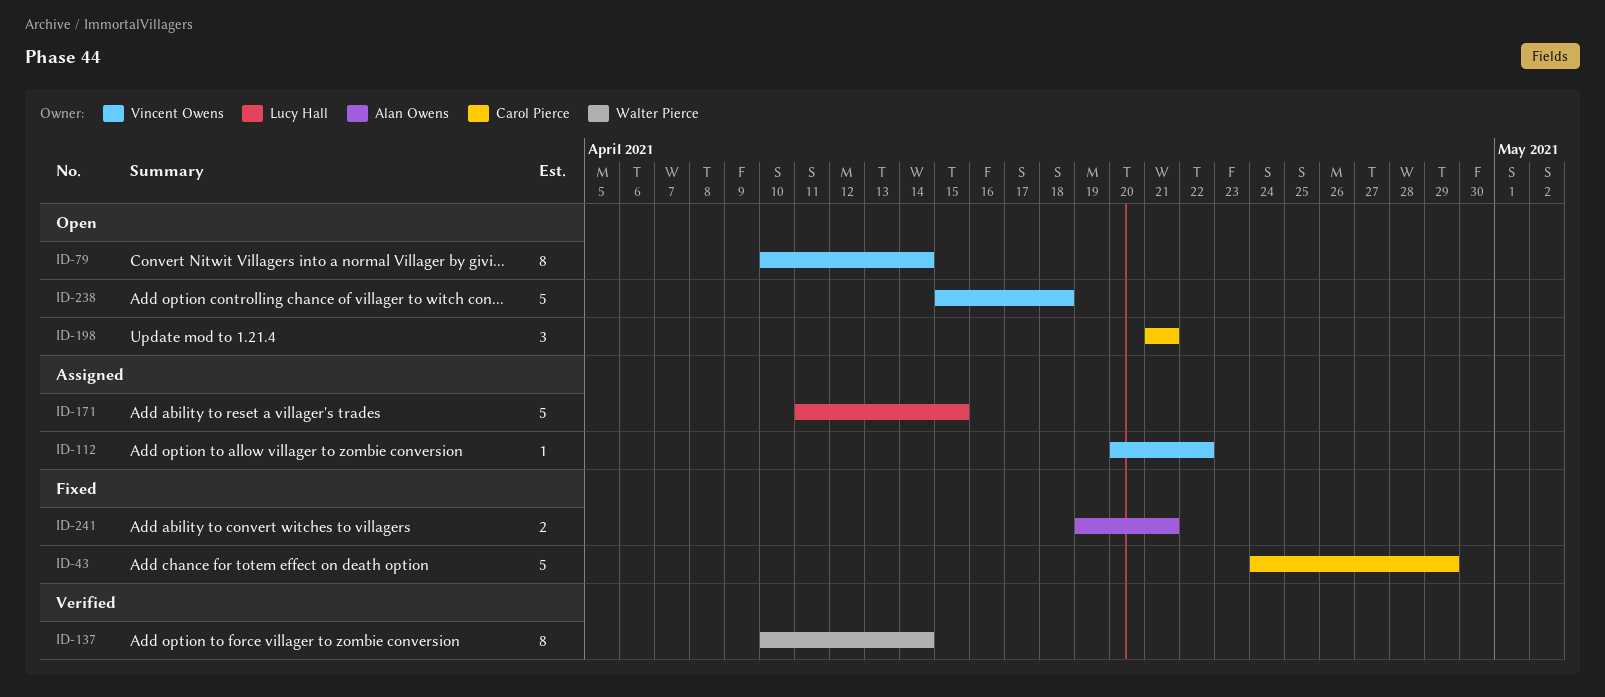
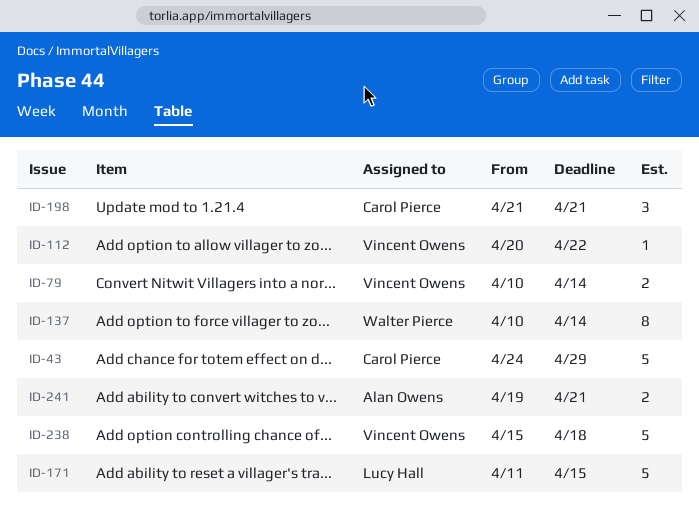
ID-79, estimate: 8 -> 2

